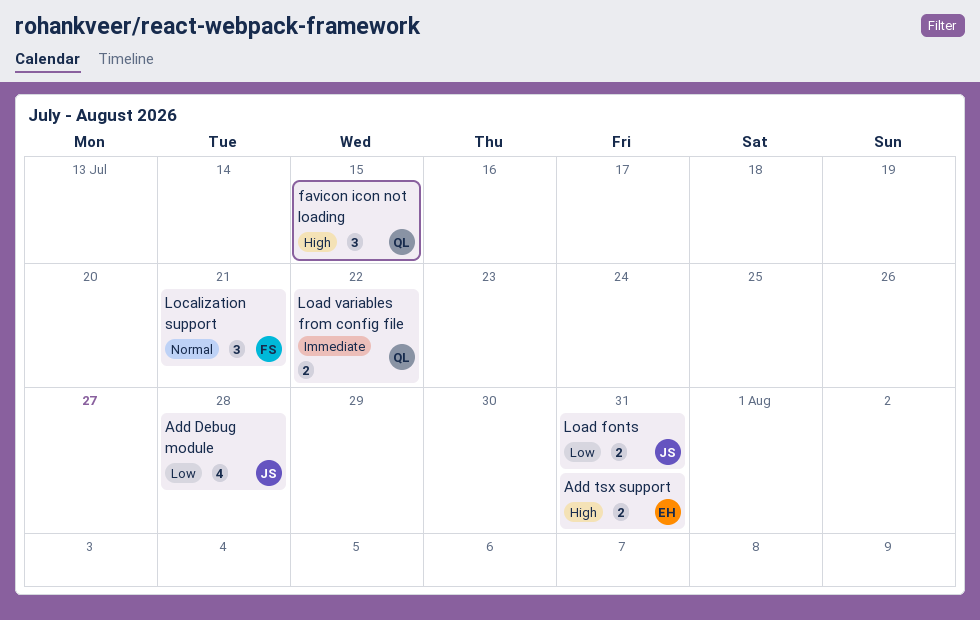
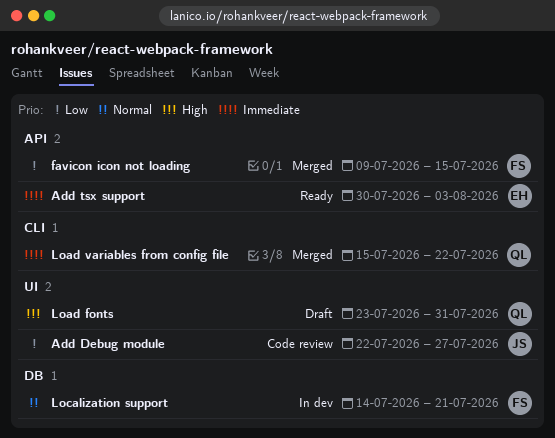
Add Debug module, due: Jul 28 -> Jul 27
Add tsx support, priority: High -> Immediate
Add tsx support, due: Jul 31 -> Aug 3
favicon icon not loading, owner: QL -> FS
favicon icon not loading, priority: High -> Low
Load fonts, owner: JS -> QL
Load fonts, priority: Low -> High

